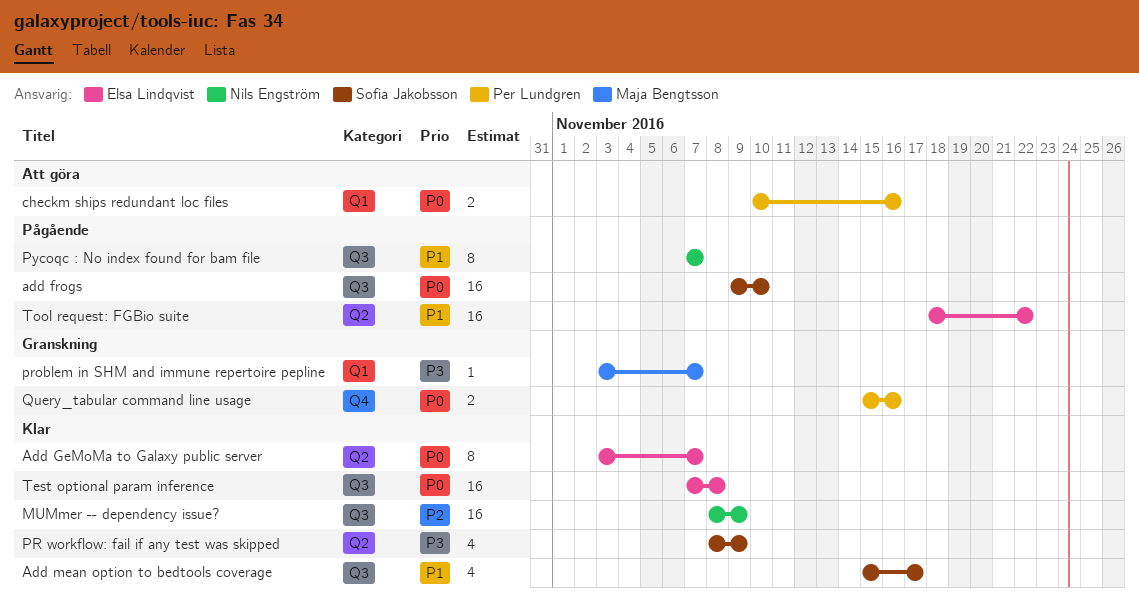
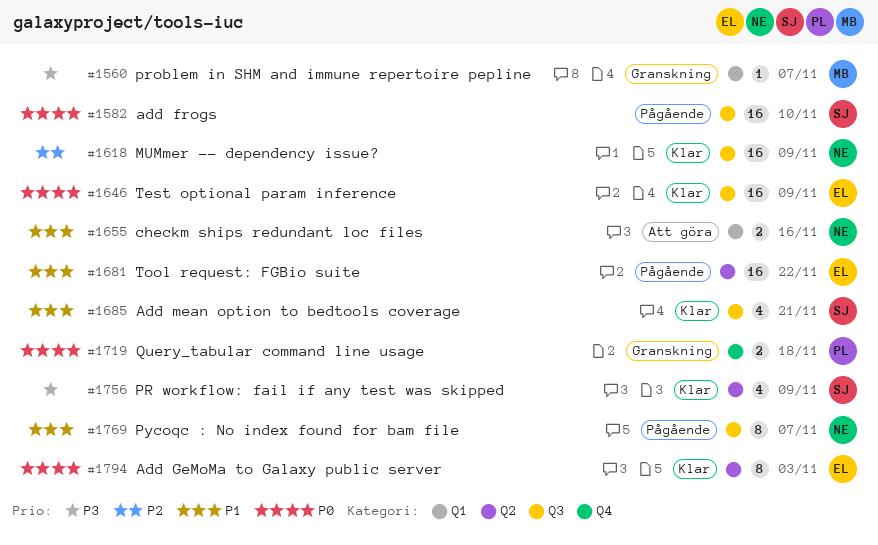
Add GeMoMa to Galaxy public server, due: Nov 7 -> Nov 3
Add mean option to bedtools coverage, due: Nov 17 -> Nov 21
checkm ships redundant loc files, owner: Per Lundgren -> Nils Engström
checkm ships redundant loc files, priority: P0 -> P1
Query_tabular command line usage, due: Nov 16 -> Nov 18
Test optional param inference, due: Nov 8 -> Nov 9

